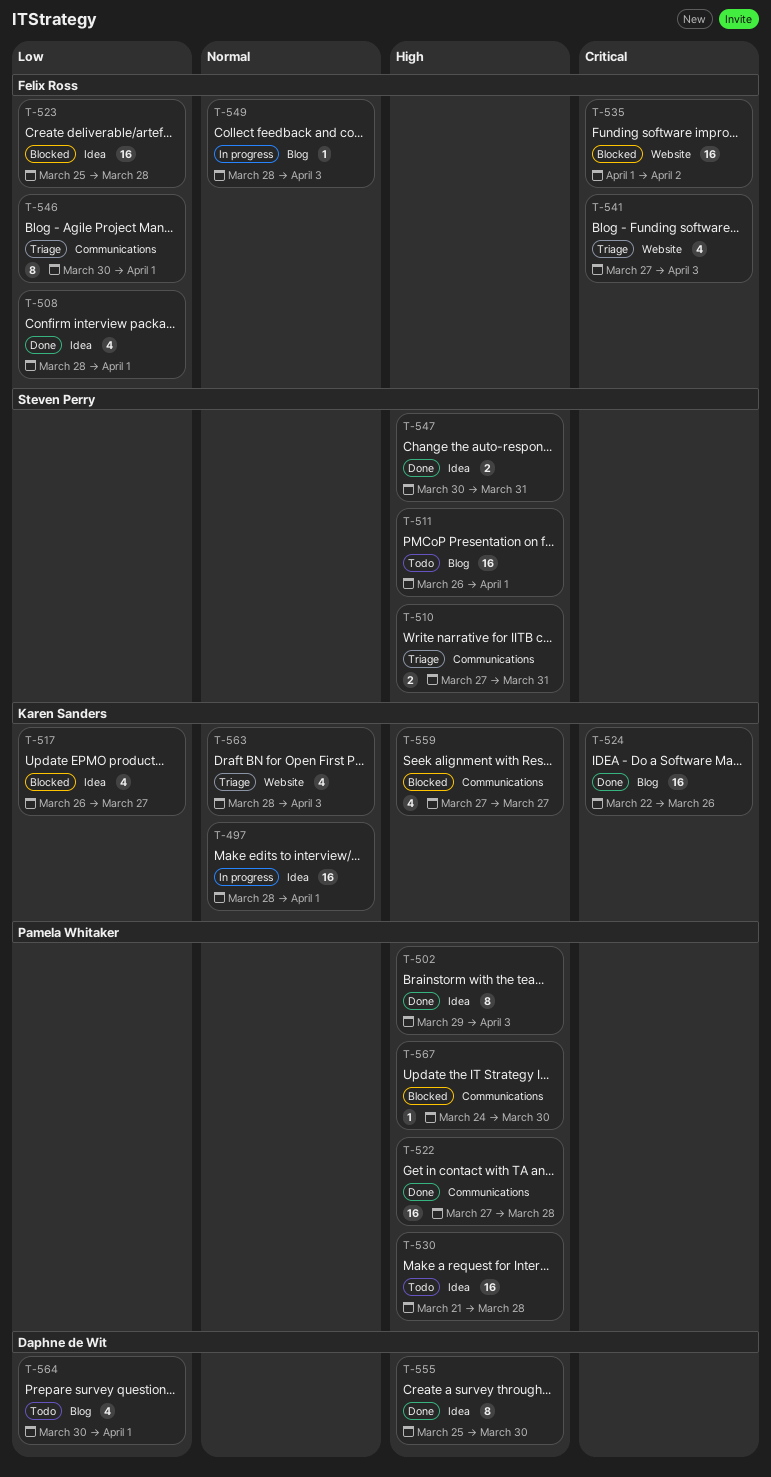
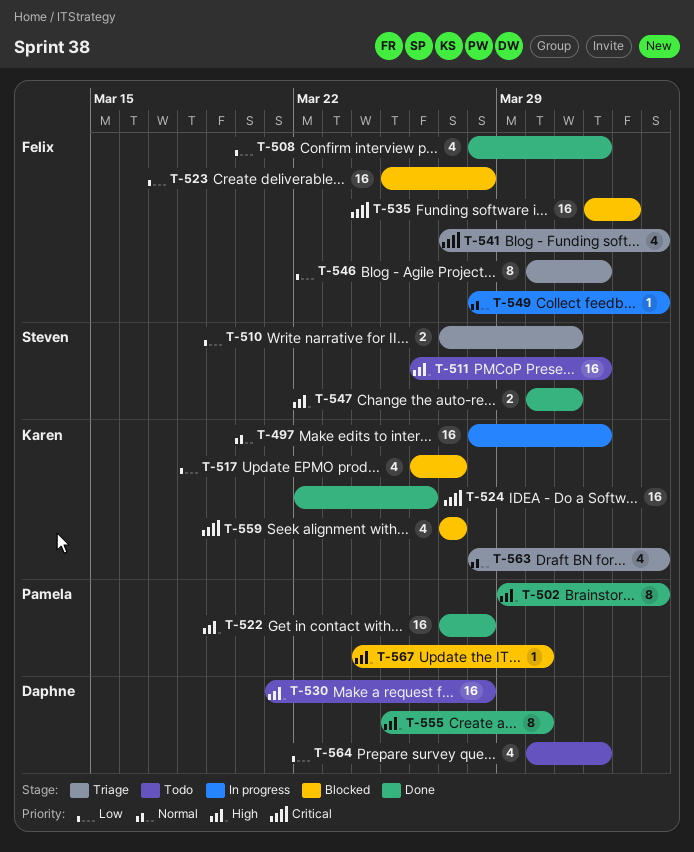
T-510, priority: High -> Low
T-530, owner: Pamela Whitaker -> Daphne de Wit
T-559, priority: High -> Critical

